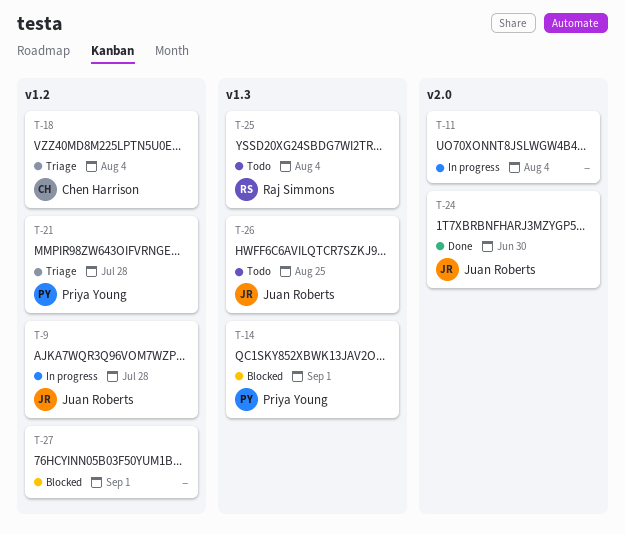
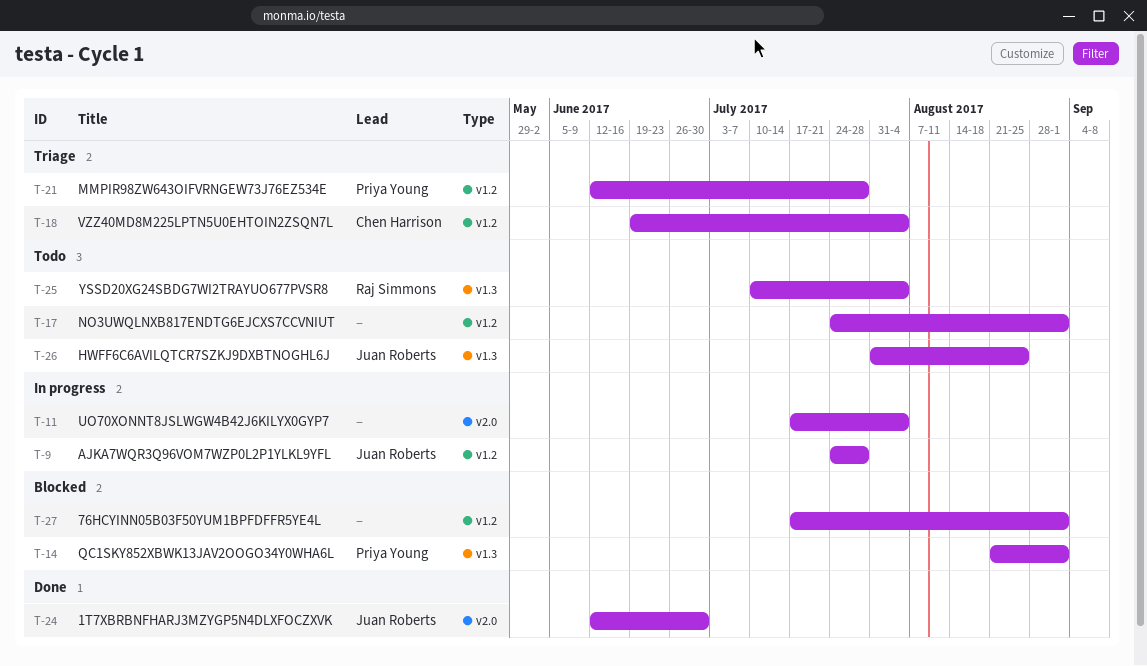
T-17: none -> present

